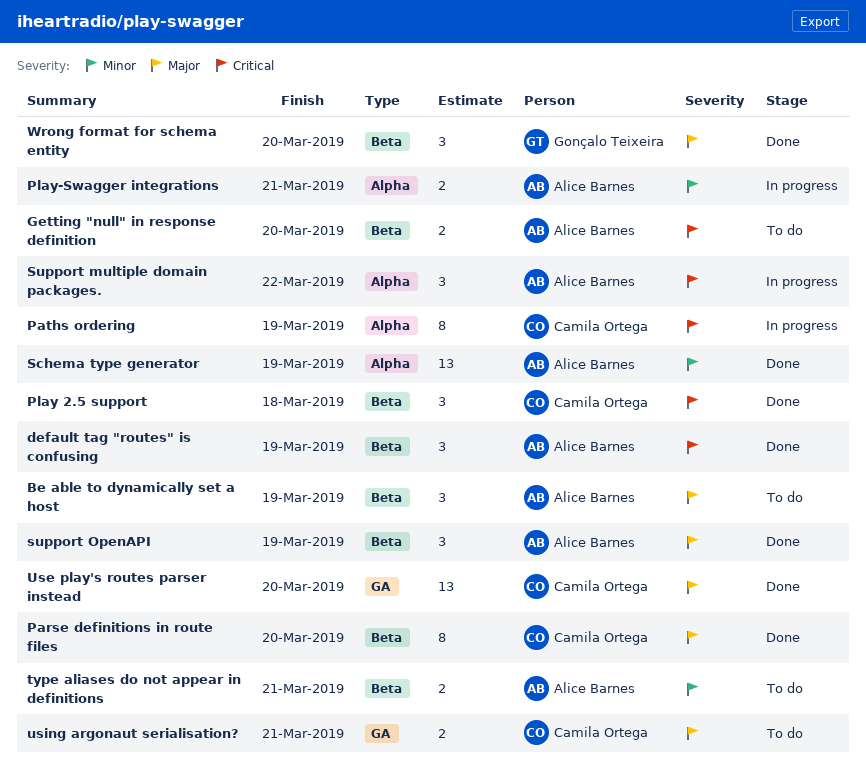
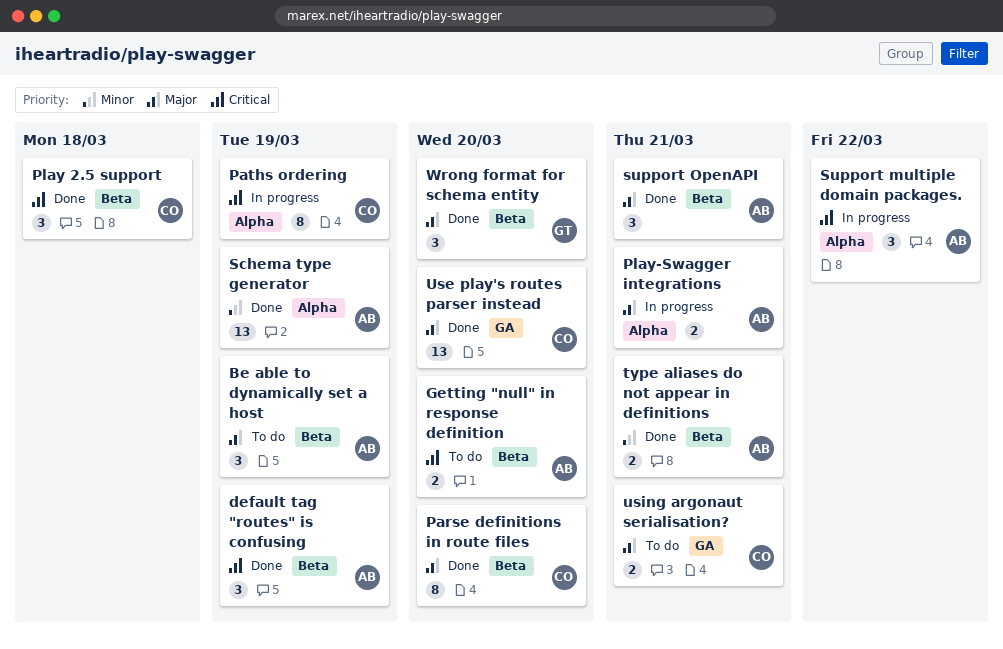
Play-Swagger integrations, priority: Minor -> Major
support OpenAPI, due: Mar 19 -> Mar 21
type aliases do not appear in definitions, status: To do -> Done

